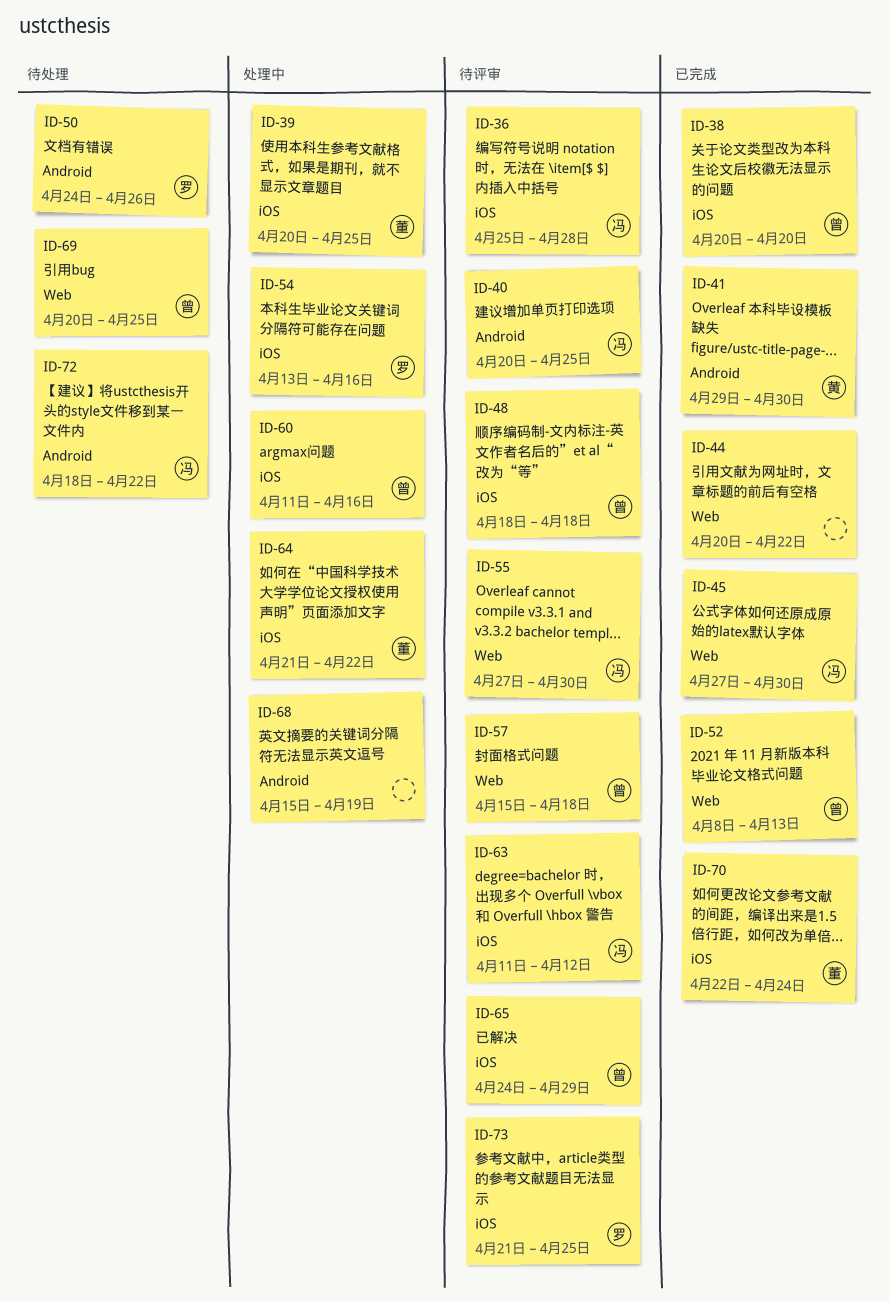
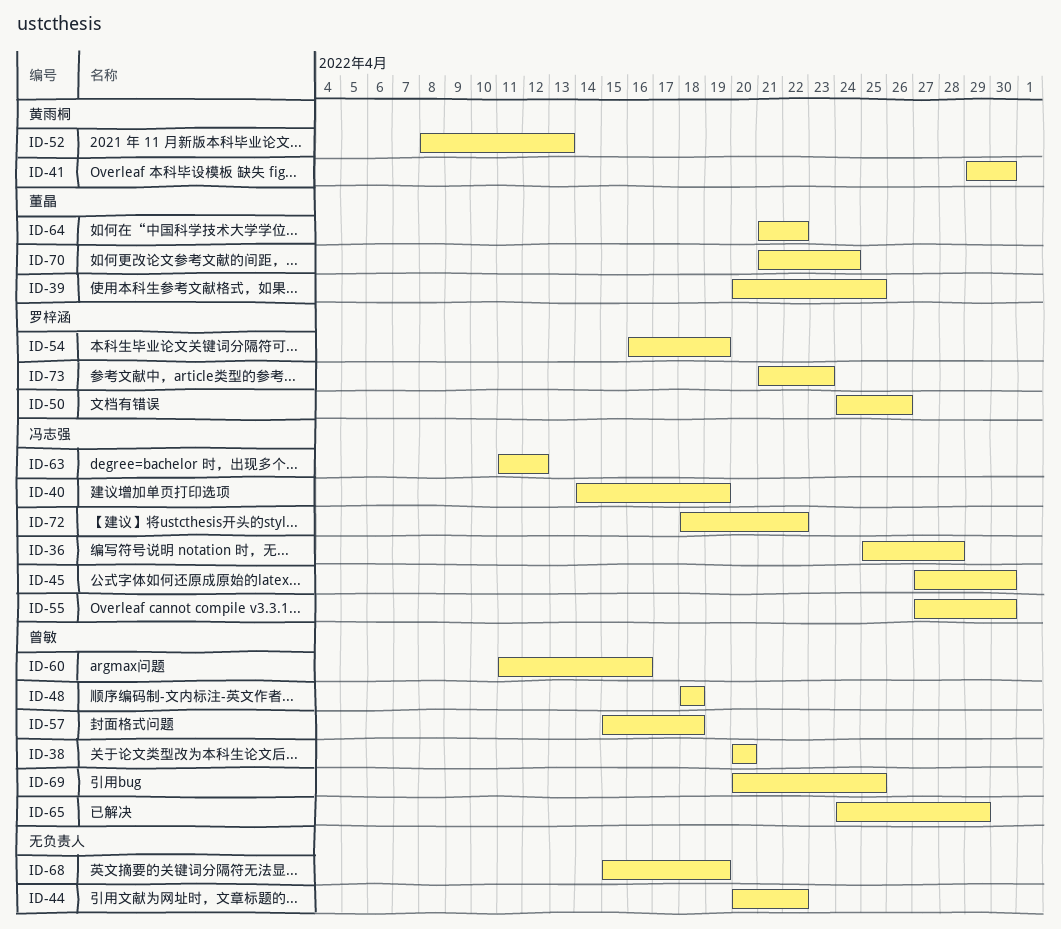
ID-40, start: Apr 20 -> Apr 14
ID-40, due: Apr 25 -> Apr 19
ID-52, owner: 曾敏 -> 黄雨桐
ID-54, start: Apr 13 -> Apr 16
ID-54, due: Apr 16 -> Apr 19
ID-70, start: Apr 22 -> Apr 21
ID-73, due: Apr 25 -> Apr 23

